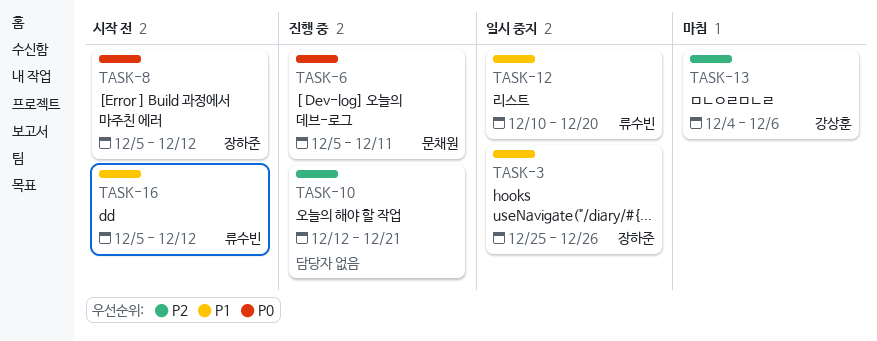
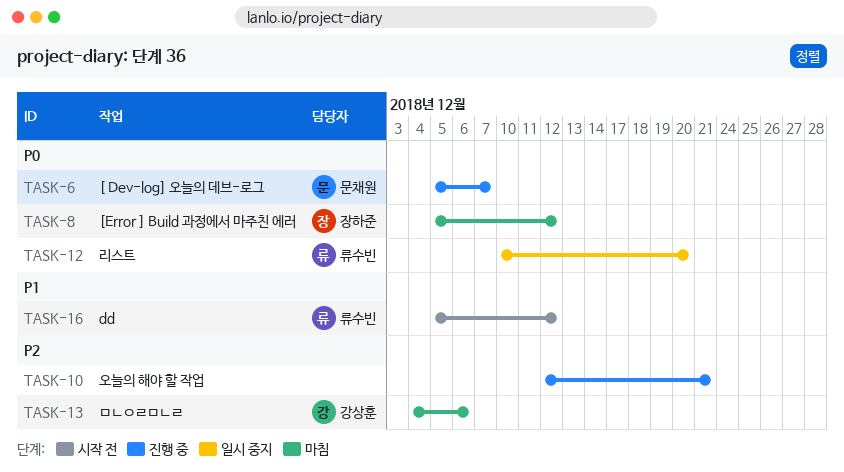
TASK-3: present -> none
TASK-6, due: Dec 11 -> Dec 7
TASK-8, status: 시작 전 -> 마침
TASK-12, priority: P1 -> P0

